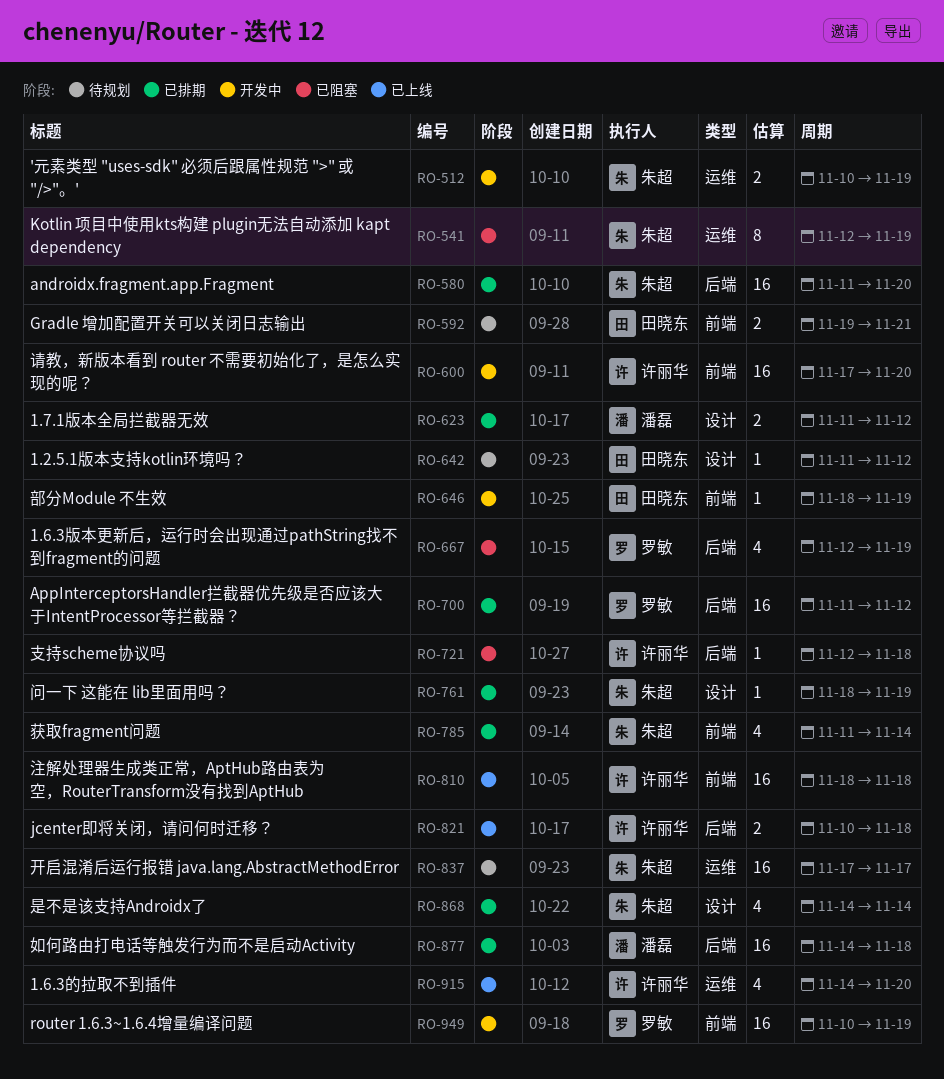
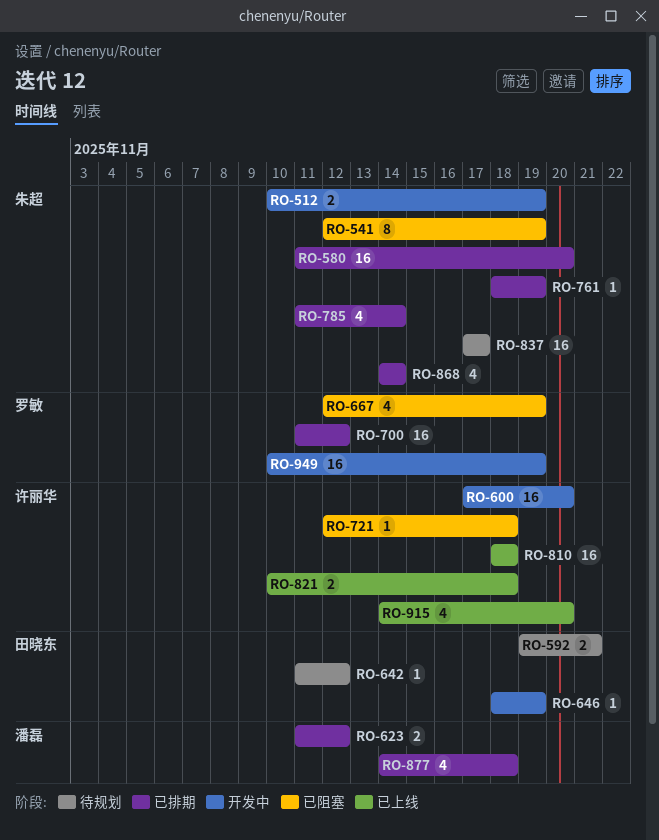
RO-877, estimate: 16 -> 4

